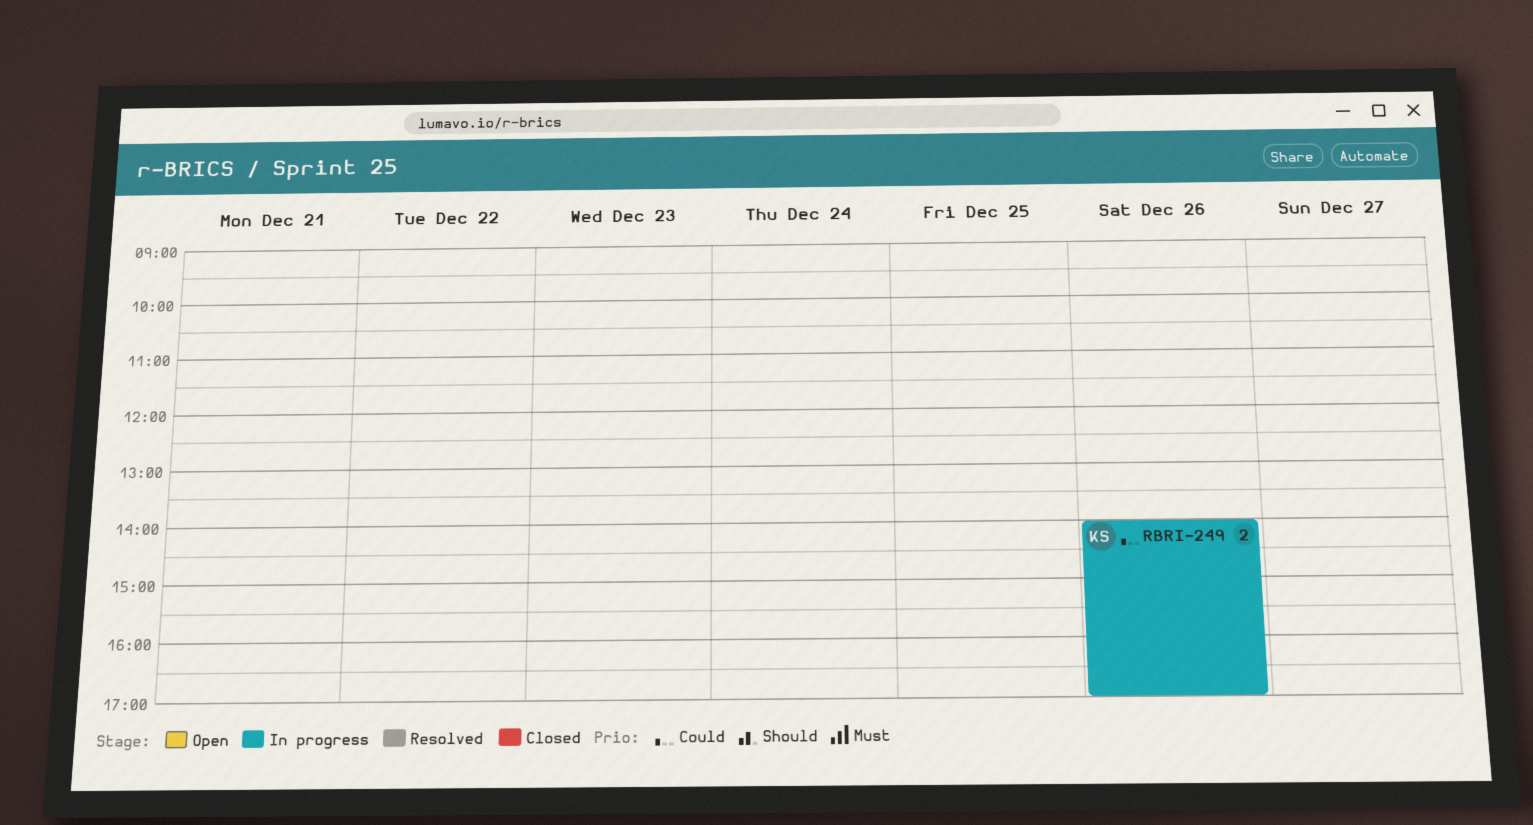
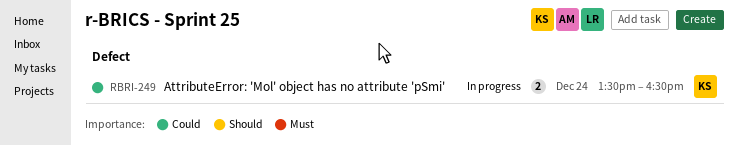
RBRI-249, day: Dec 26 -> Dec 24
RBRI-249, begins: 14:00 -> 13:30
RBRI-249, ends: 17:00 -> 16:30

